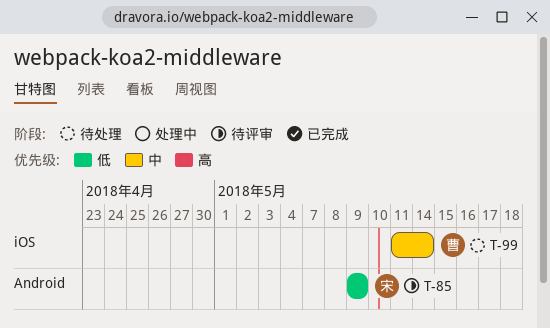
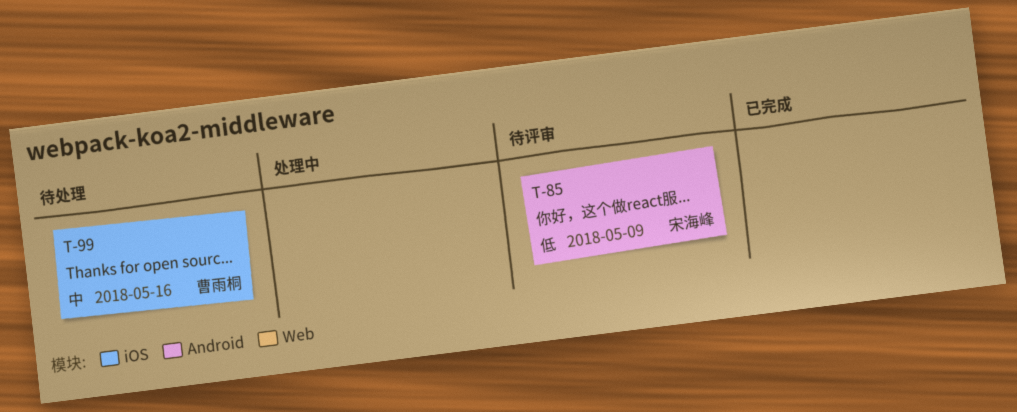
T-99, due: May 14 -> May 16

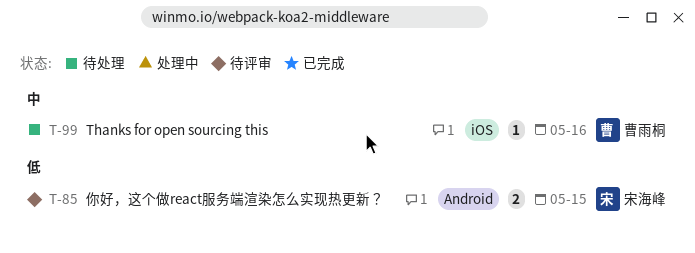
T-85, due: May 9 -> May 15

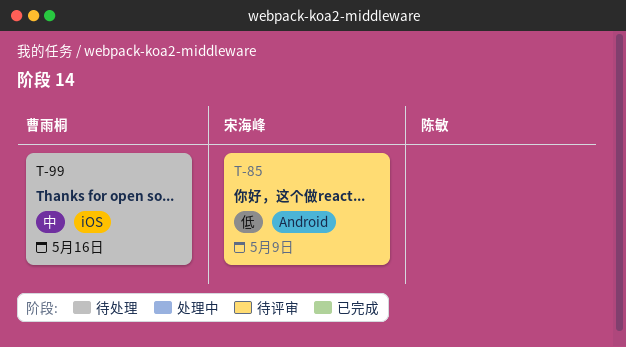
T-85, due: May 15 -> May 9

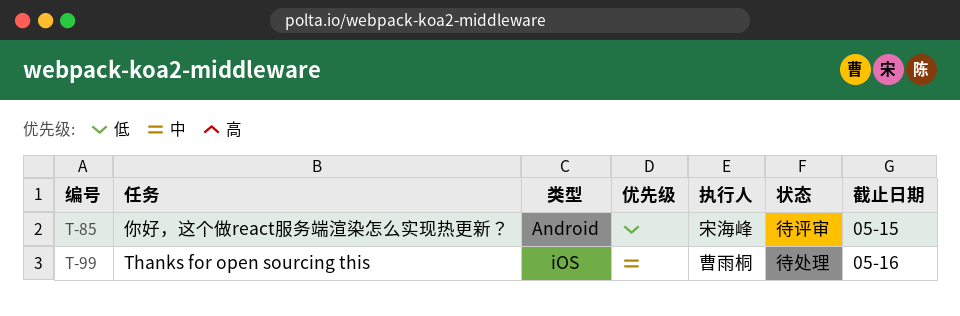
T-85, due: May 9 -> May 15

